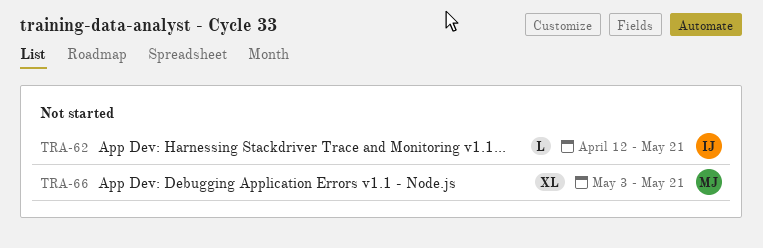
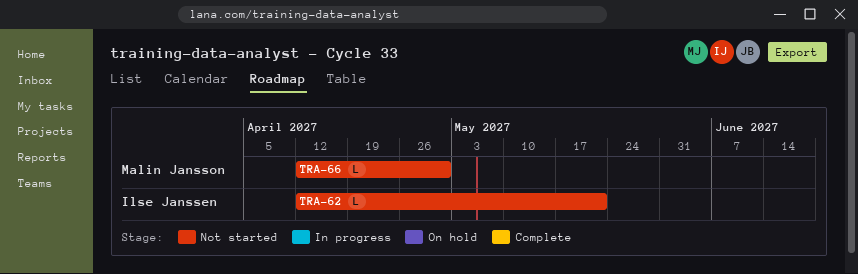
TRA-66, estimate: XL -> L
TRA-66, start: May 3 -> Apr 12
TRA-66, due: May 21 -> Apr 30

